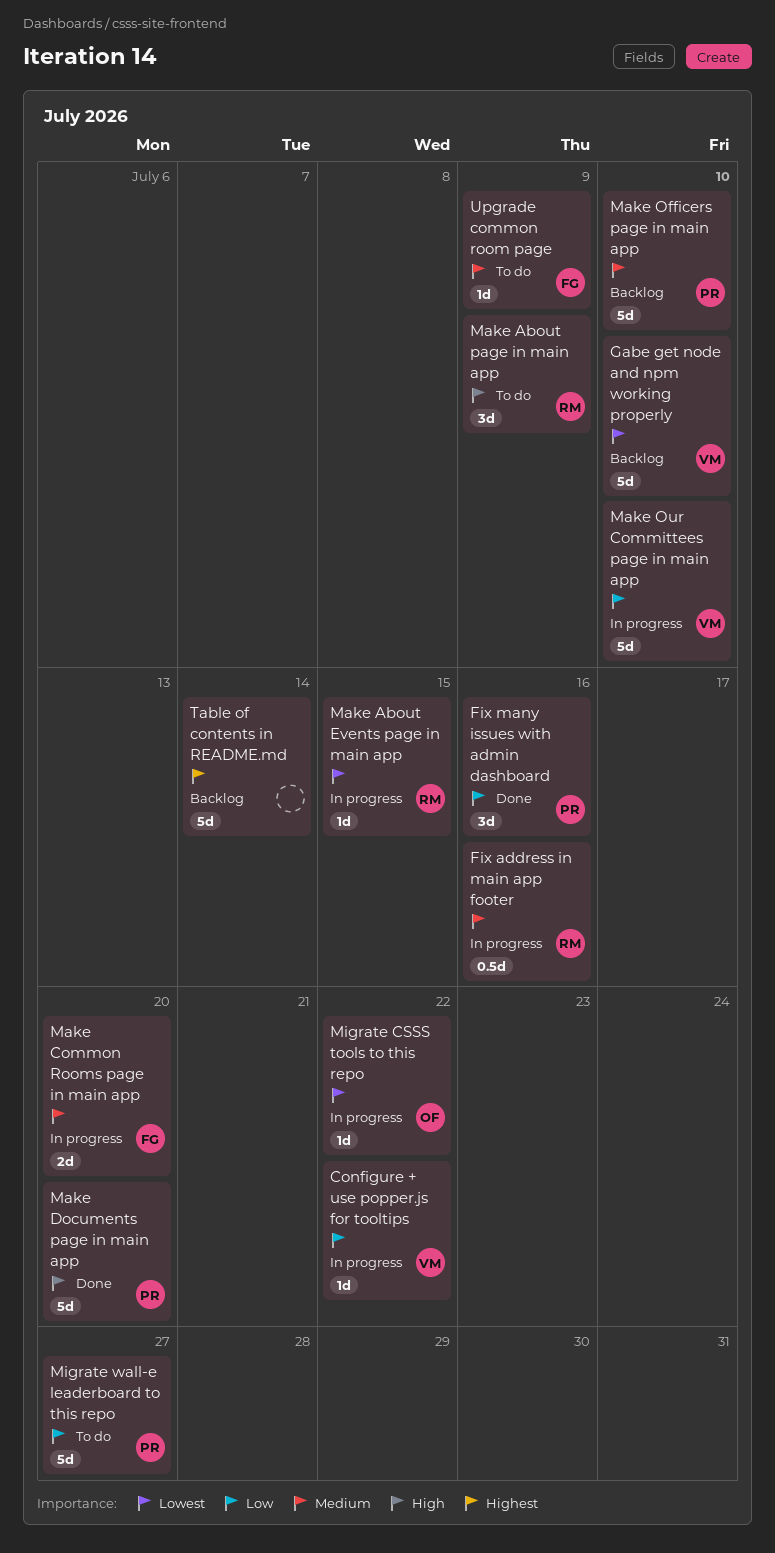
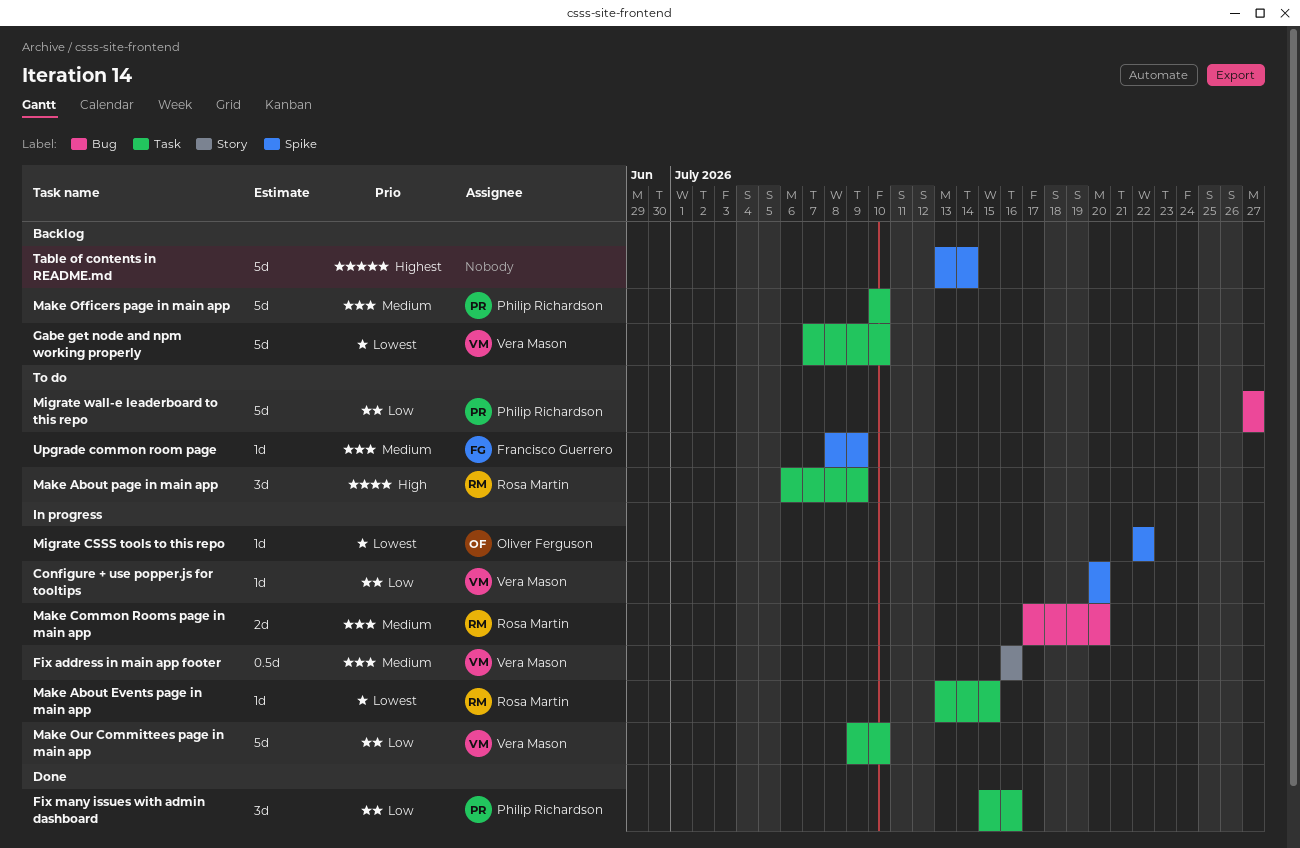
Configure + use popper.js for tooltips, due: Jul 22 -> Jul 20
Fix address in main app footer, owner: Rosa Martin -> Vera Mason
Make Common Rooms page in main app, owner: Francisco Guerrero -> Rosa Martin
Make Documents page in main app: present -> none

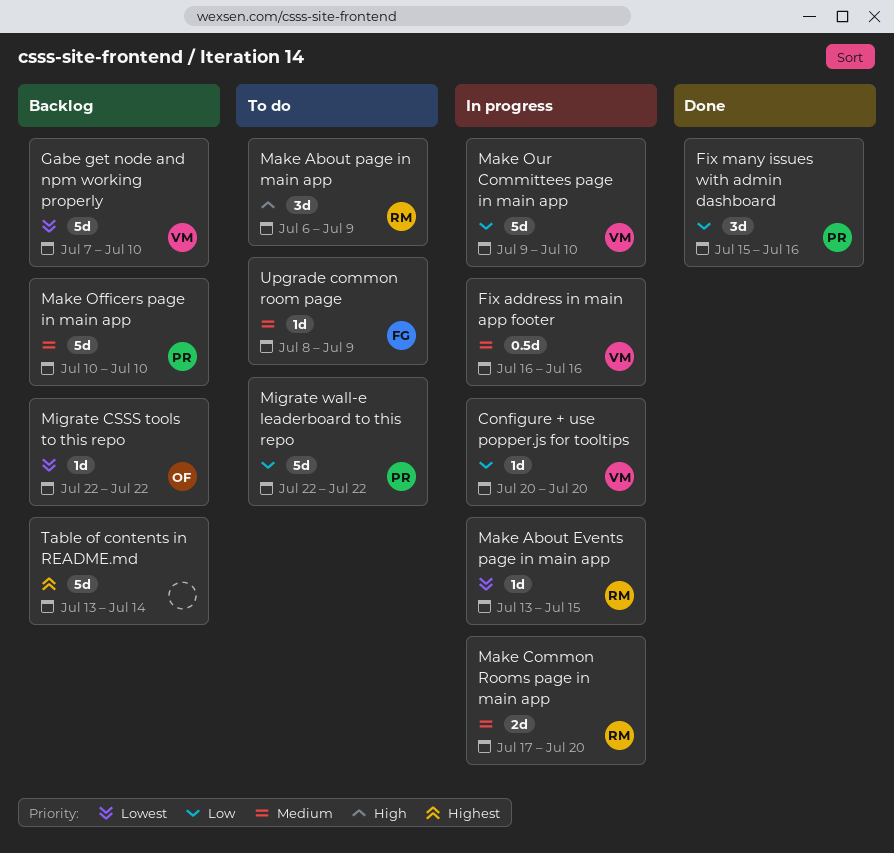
Migrate CSSS tools to this repo, status: In progress -> Backlog
Migrate wall-e leaderboard to this repo, start: Jul 27 -> Jul 22
Migrate wall-e leaderboard to this repo, due: Jul 27 -> Jul 22

